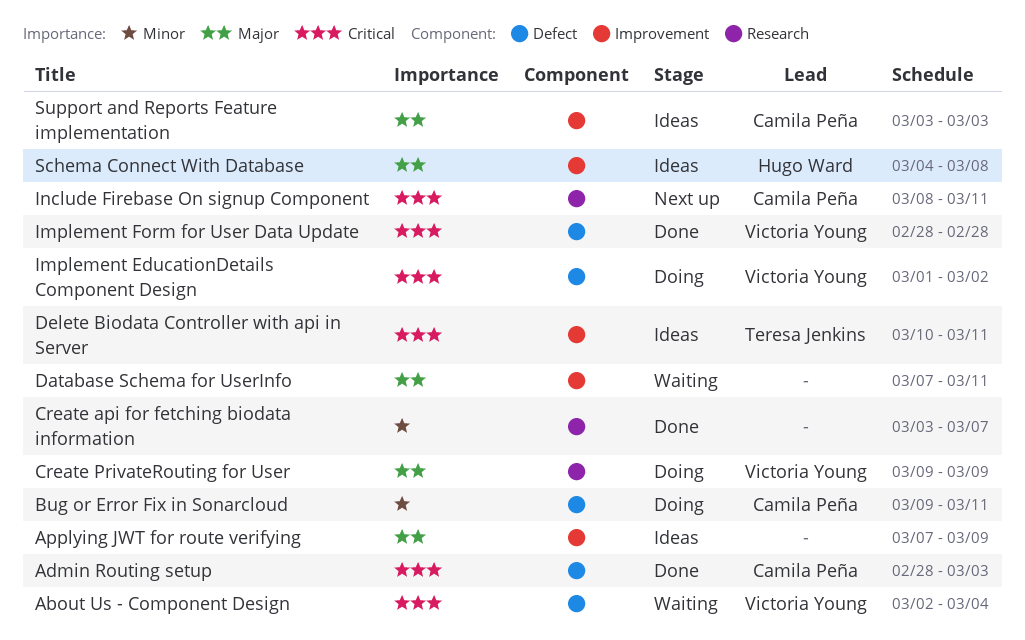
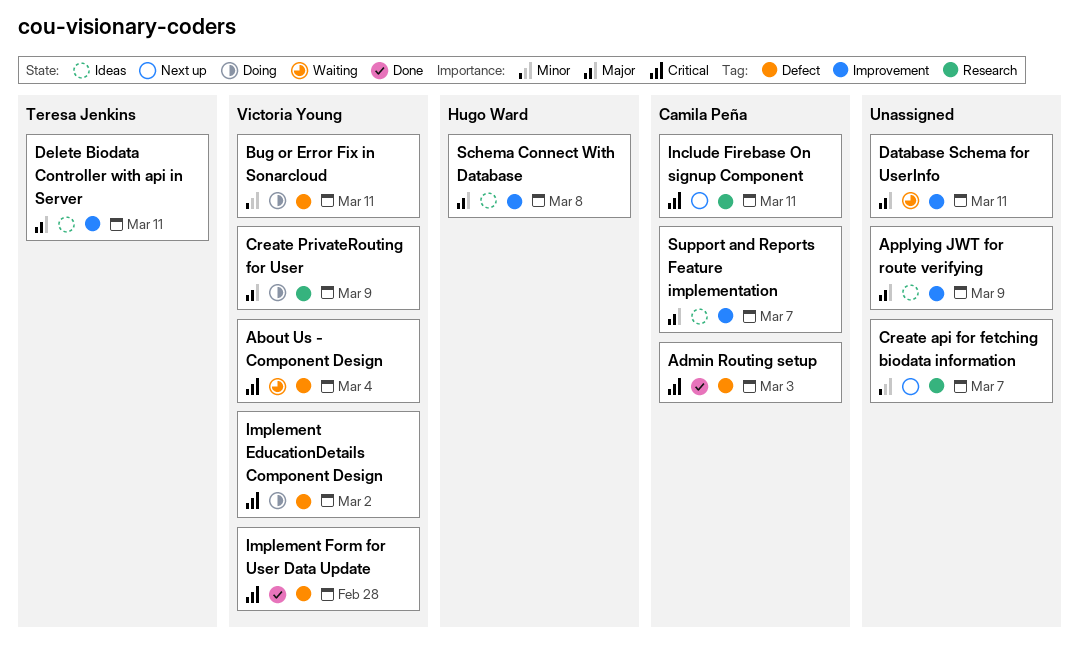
Bug or Error Fix in Sonarcloud, owner: Camila Peña -> Victoria Young
Create api for fetching biodata information, status: Done -> Next up
Delete Biodata Controller with api in Server, priority: Critical -> Major
Support and Reports Feature implementation, due: Mar 3 -> Mar 7

